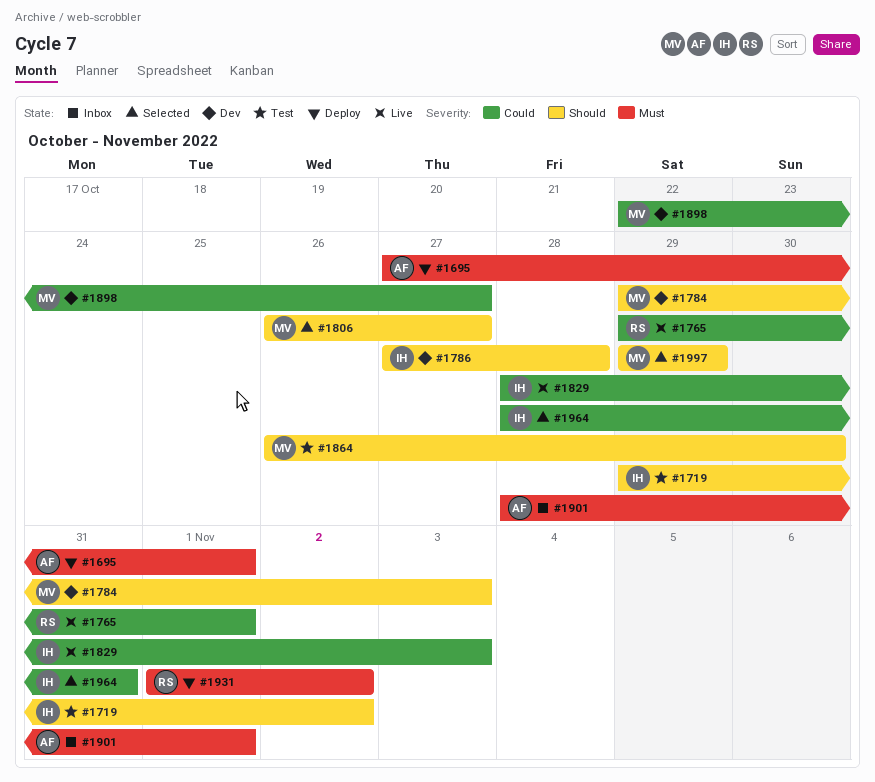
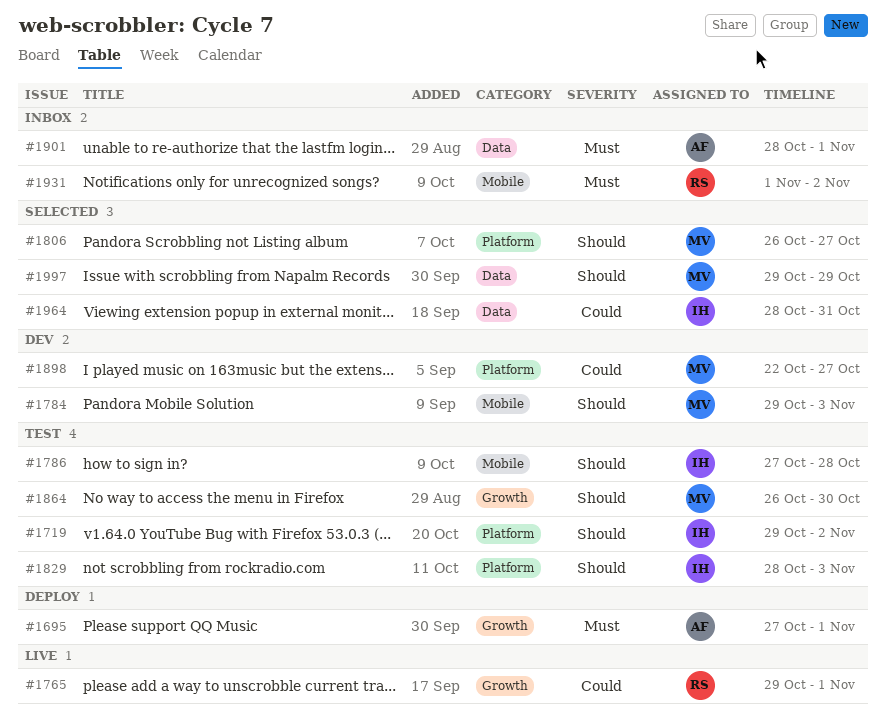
#1786, status: Dev -> Test
#1829, status: Live -> Test
#1829, priority: Could -> Should
#1931, status: Deploy -> Inbox

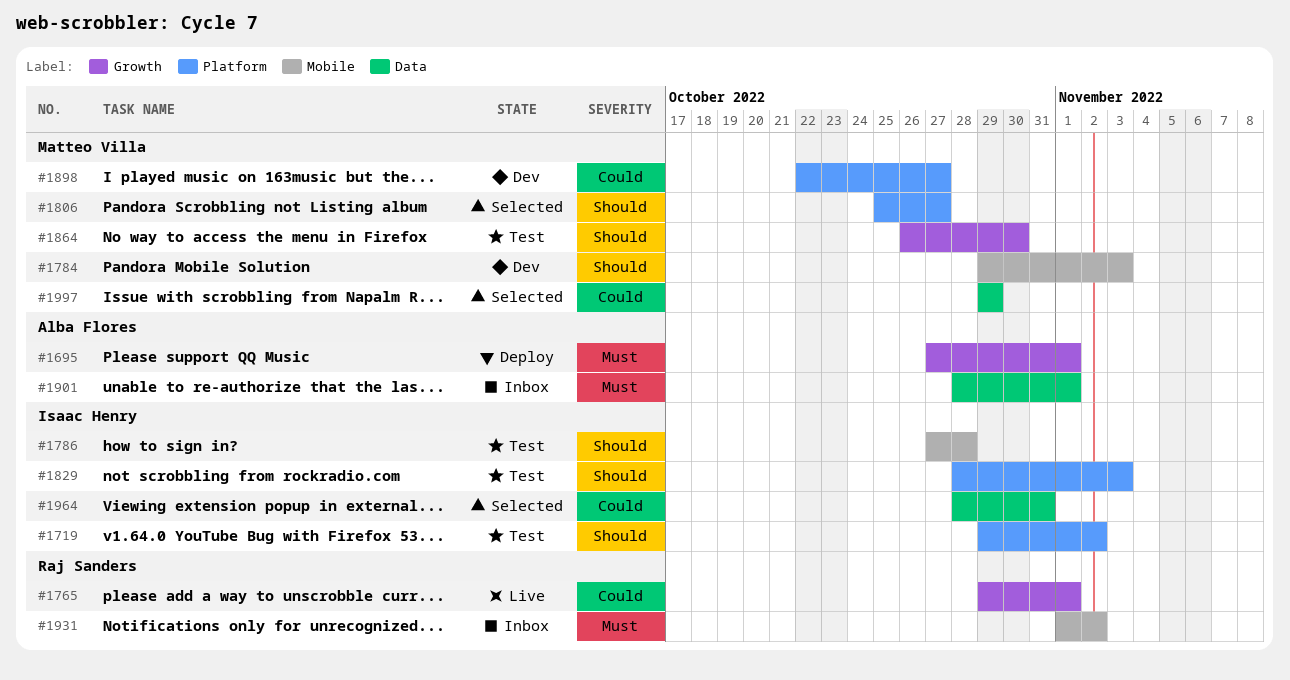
#1806, start: Oct 26 -> Oct 25
#1997, priority: Should -> Could

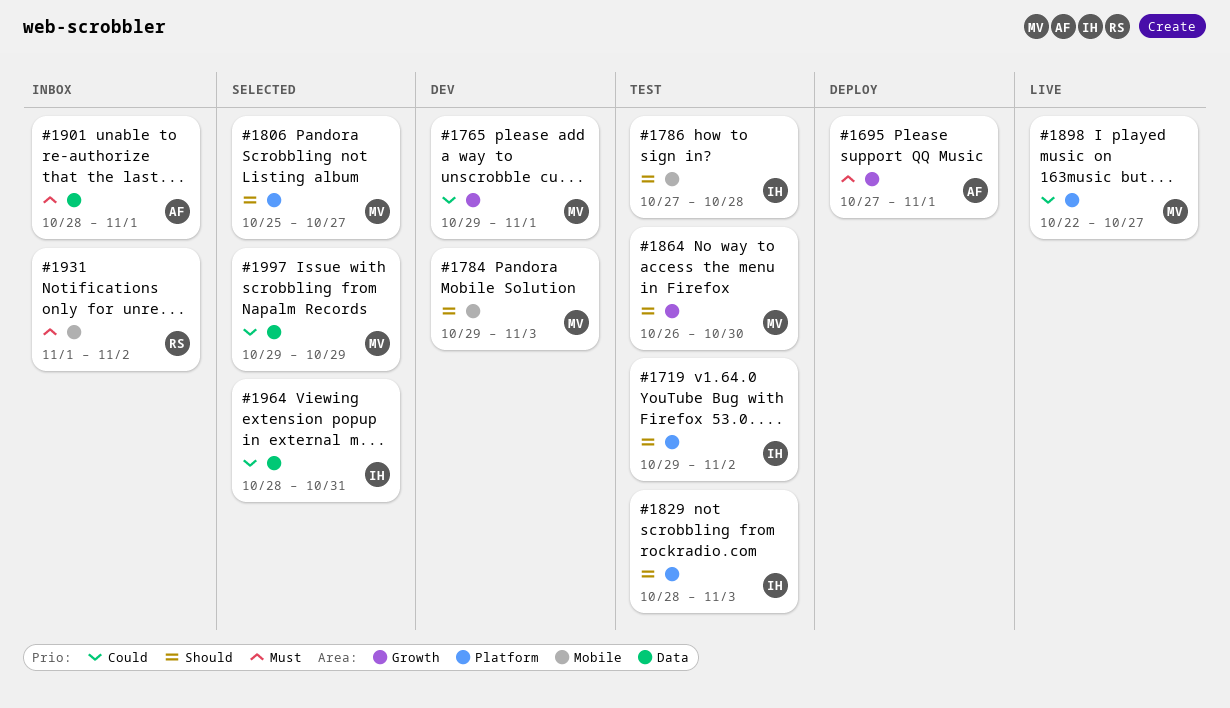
#1765, status: Live -> Dev
#1765, owner: Raj Sanders -> Matteo Villa
#1898, status: Dev -> Live

